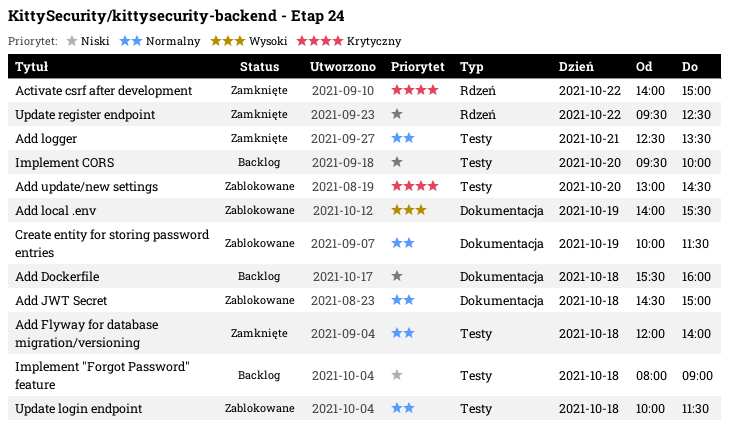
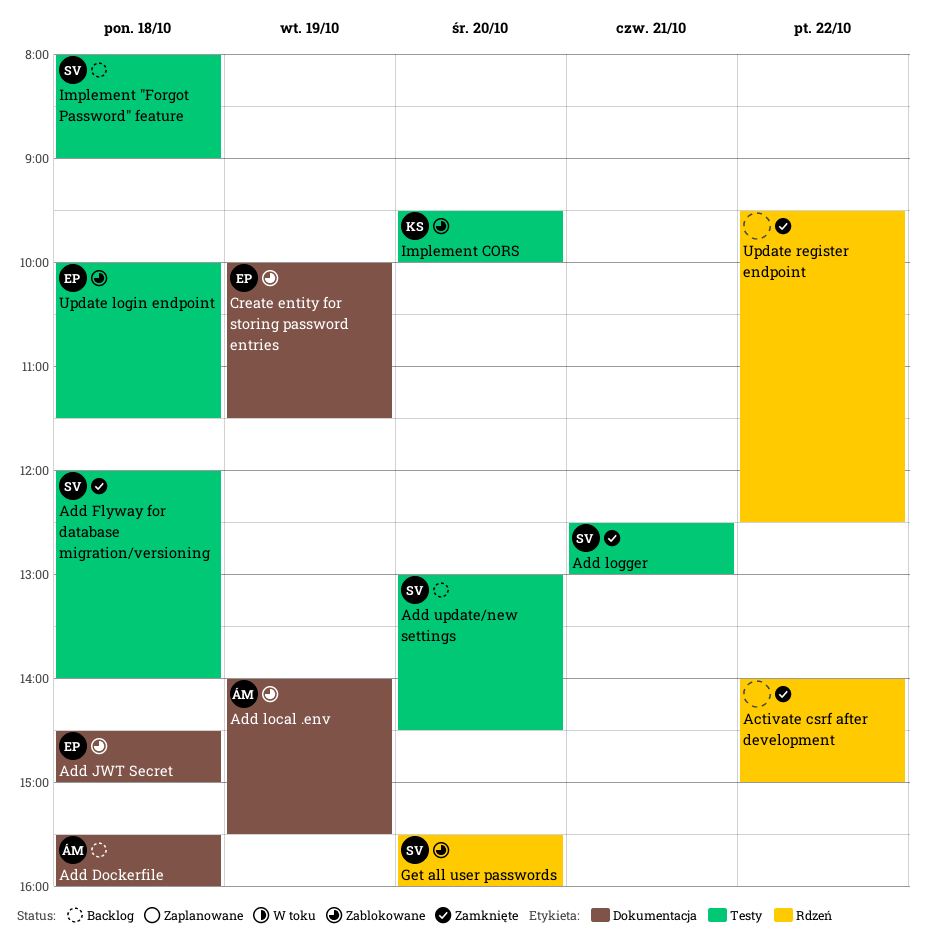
Add logger, ends: 13:30 -> 13:00
Add update/new settings, status: Zablokowane -> Backlog
Get all user passwords: none -> present
Implement CORS, status: Backlog -> Zablokowane

